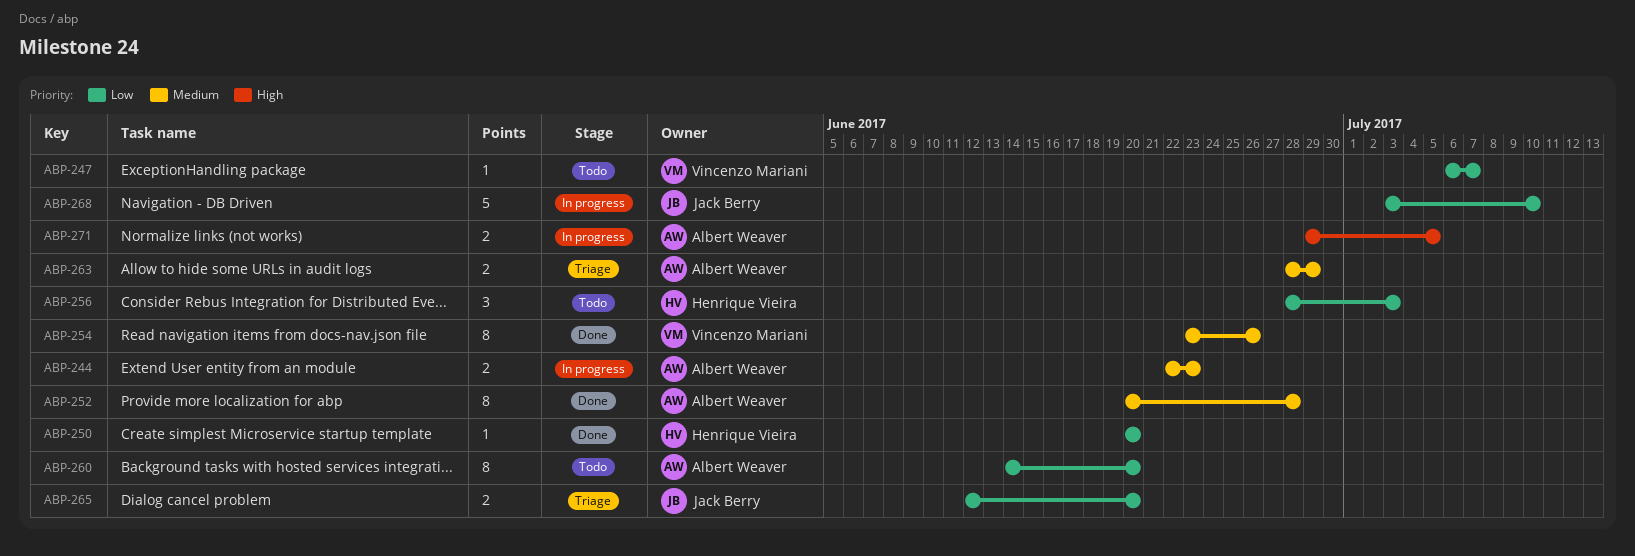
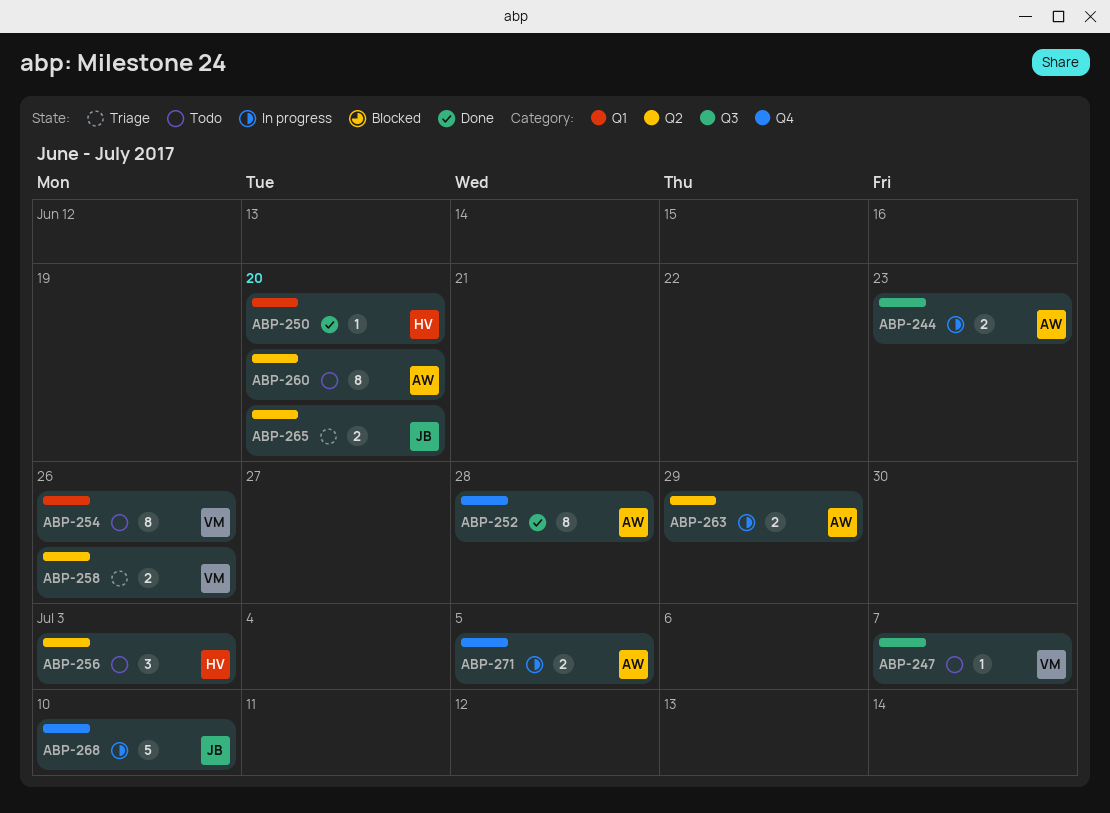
ABP-254, status: Done -> Todo
ABP-258: none -> present
ABP-263, status: Triage -> In progress

